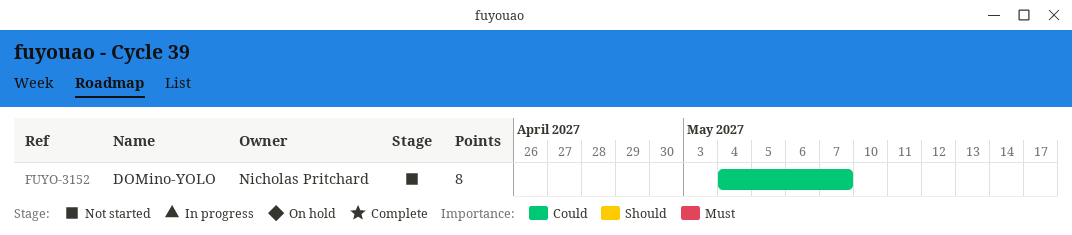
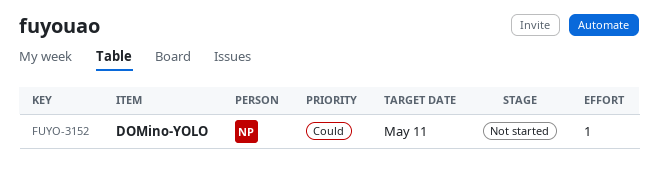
FUYO-3152, estimate: 8 -> 1
FUYO-3152, due: May 7 -> May 11

